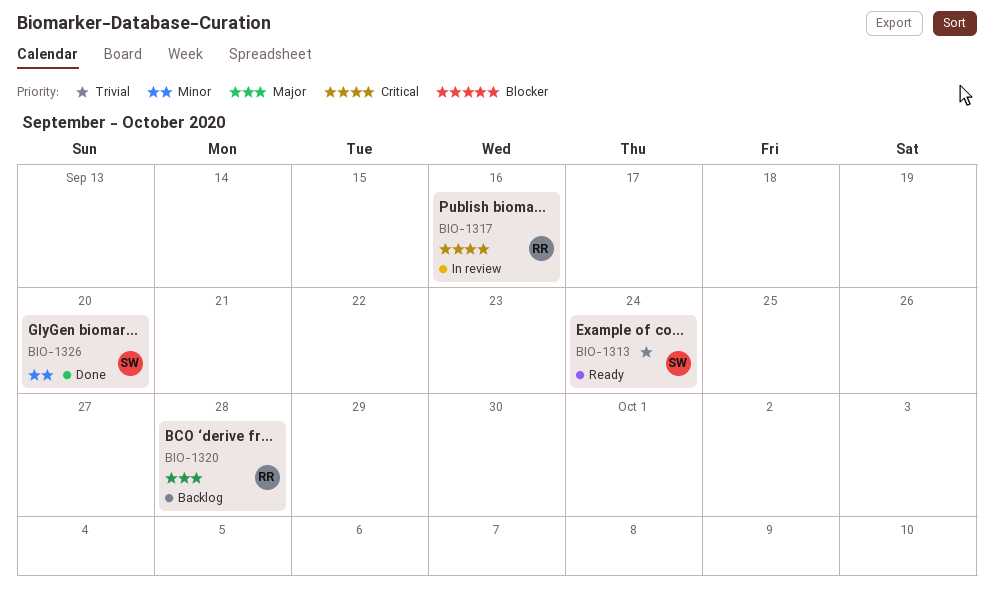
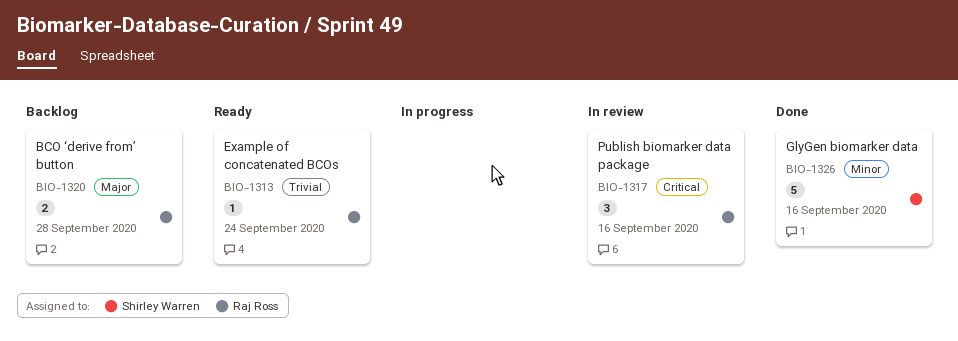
BIO-1313, owner: Shirley Warren -> Raj Ross
BIO-1326, due: Sep 20 -> Sep 16

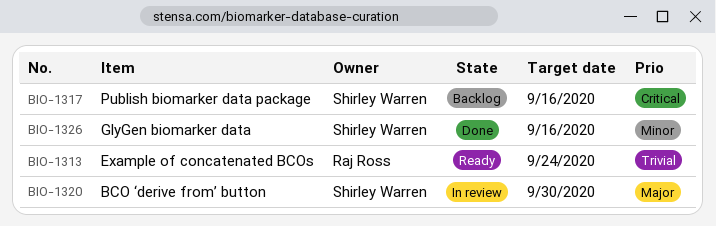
BIO-1317, status: In review -> Backlog
BIO-1317, owner: Raj Ross -> Shirley Warren
BIO-1320, status: Backlog -> In review
BIO-1320, owner: Raj Ross -> Shirley Warren
BIO-1320, due: Sep 28 -> Sep 30

